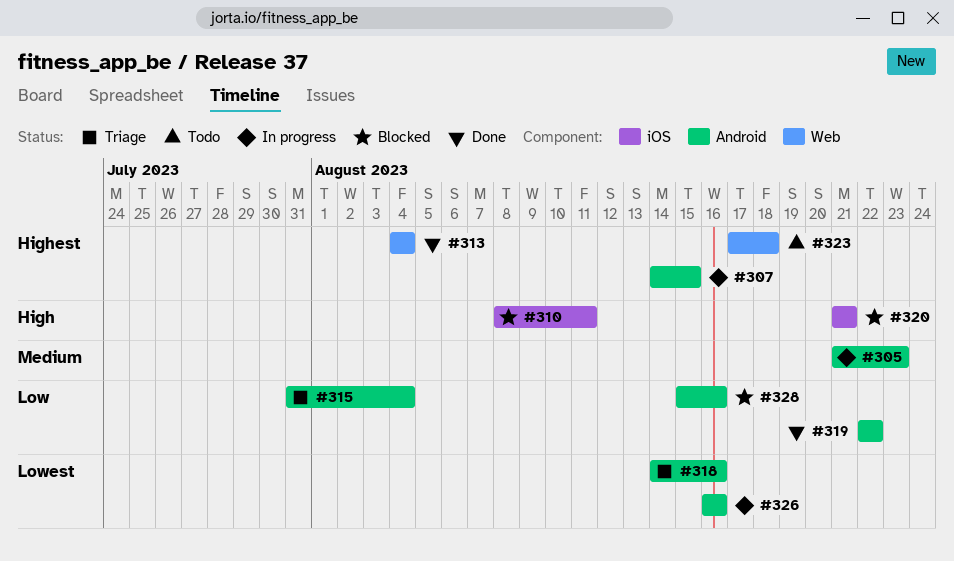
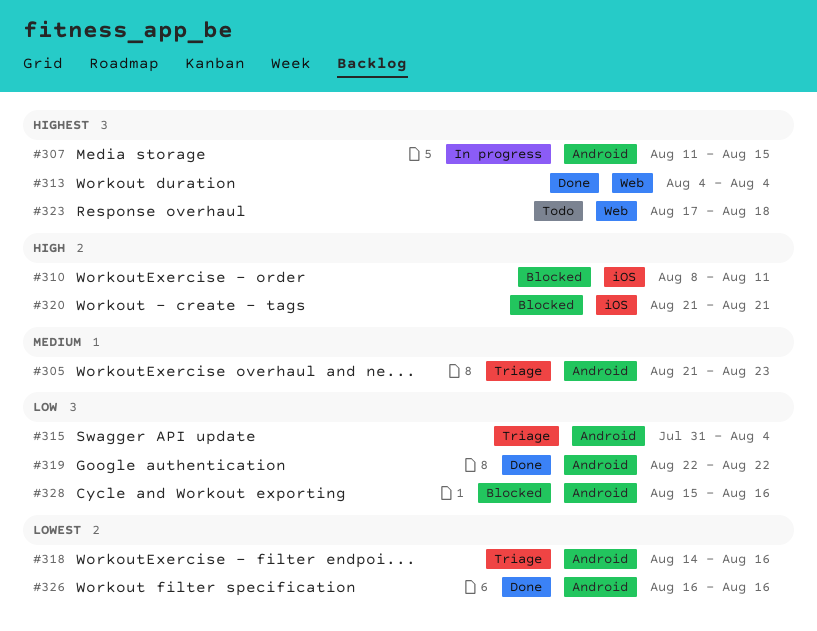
#305, status: In progress -> Triage
#307, start: Aug 14 -> Aug 11
#326, status: In progress -> Done

